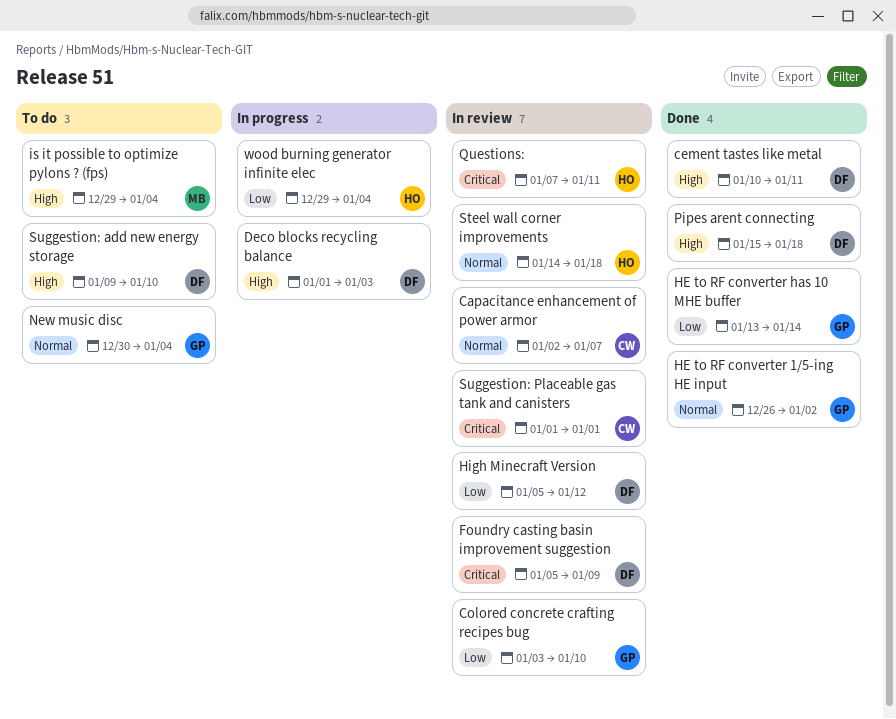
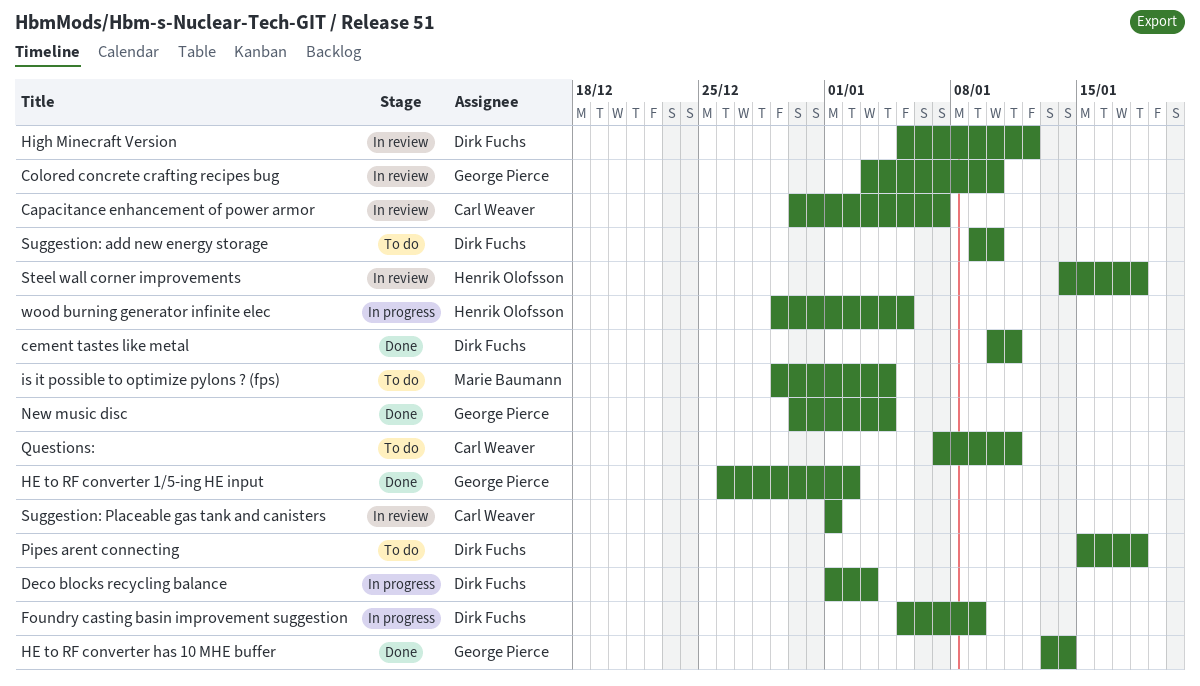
Capacitance enhancement of power armor, start: Jan 2 -> Dec 30
Foundry casting basin improvement suggestion, status: In review -> In progress
New music disc, status: To do -> Done
Pipes arent connecting, status: Done -> To do
Questions:, status: In review -> To do
Questions:, owner: Henrik Olofsson -> Carl Weaver
wood burning generator infinite elec, due: Jan 4 -> Jan 5

